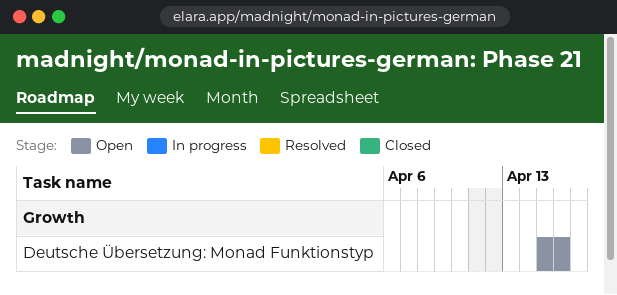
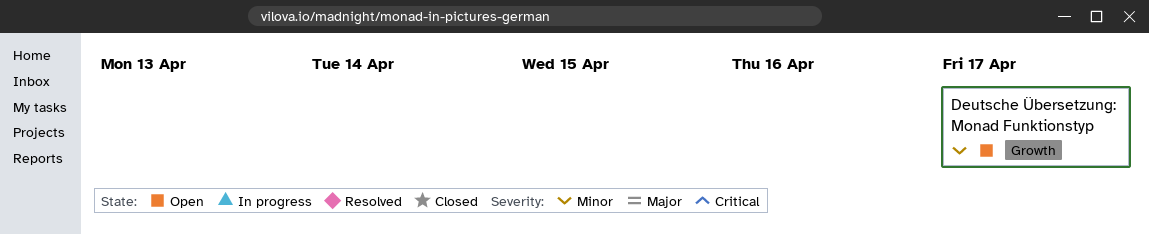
Deutsche Übersetzung: Monad Funktionstyp, due: Apr 16 -> Apr 17

